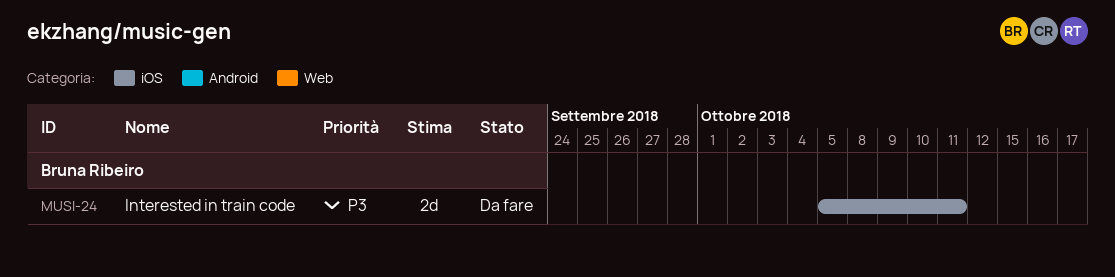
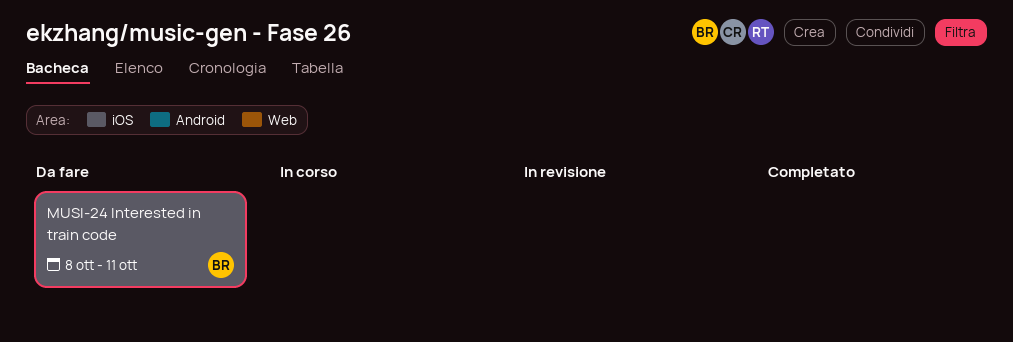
MUSI-24, start: Oct 5 -> Oct 8

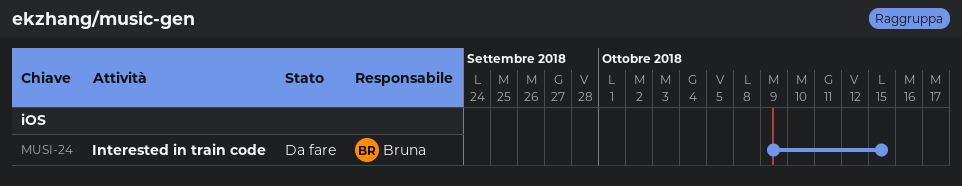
MUSI-24, start: Oct 8 -> Oct 9
MUSI-24, due: Oct 11 -> Oct 15

